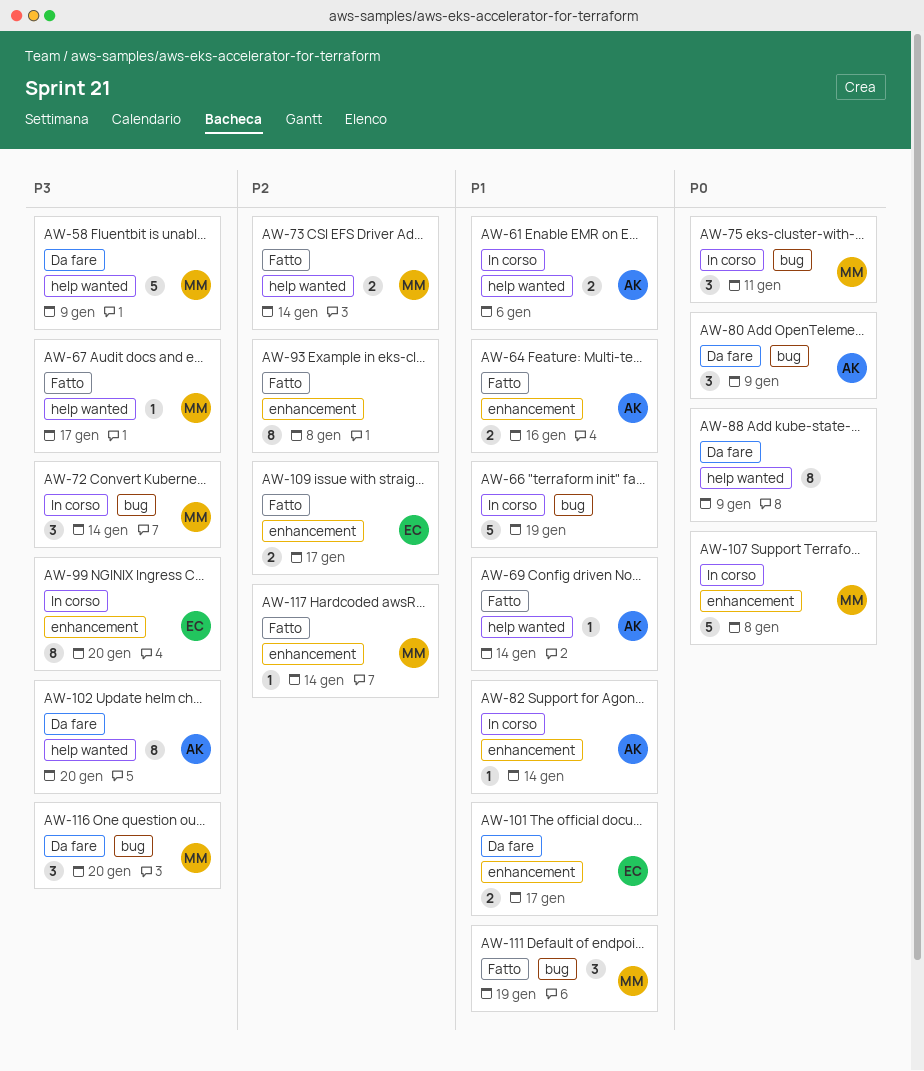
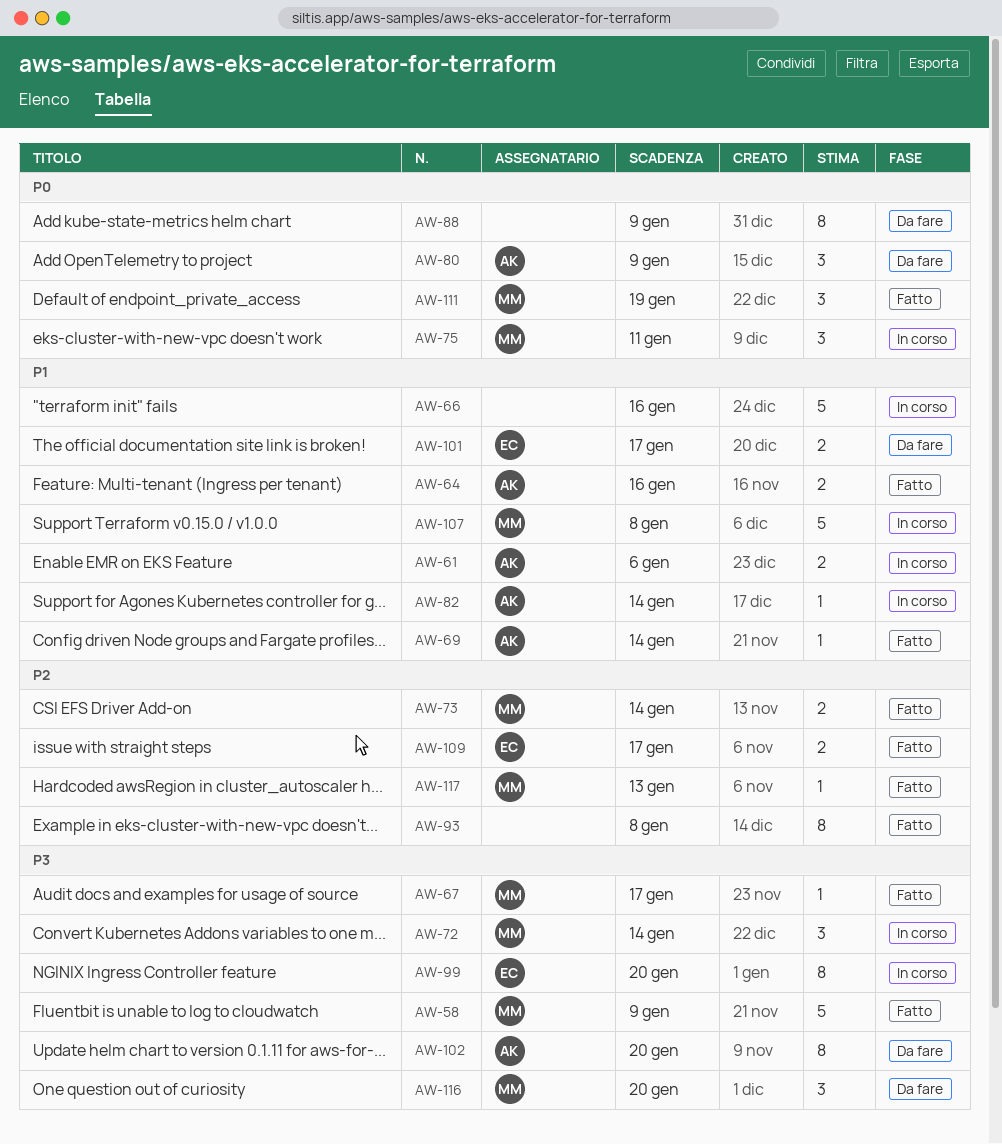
AW-58, status: Da fare -> Fatto
AW-66, due: Jan 19 -> Jan 16
AW-107, priority: P0 -> P1
AW-111, priority: P1 -> P0
AW-117, due: Jan 14 -> Jan 13

